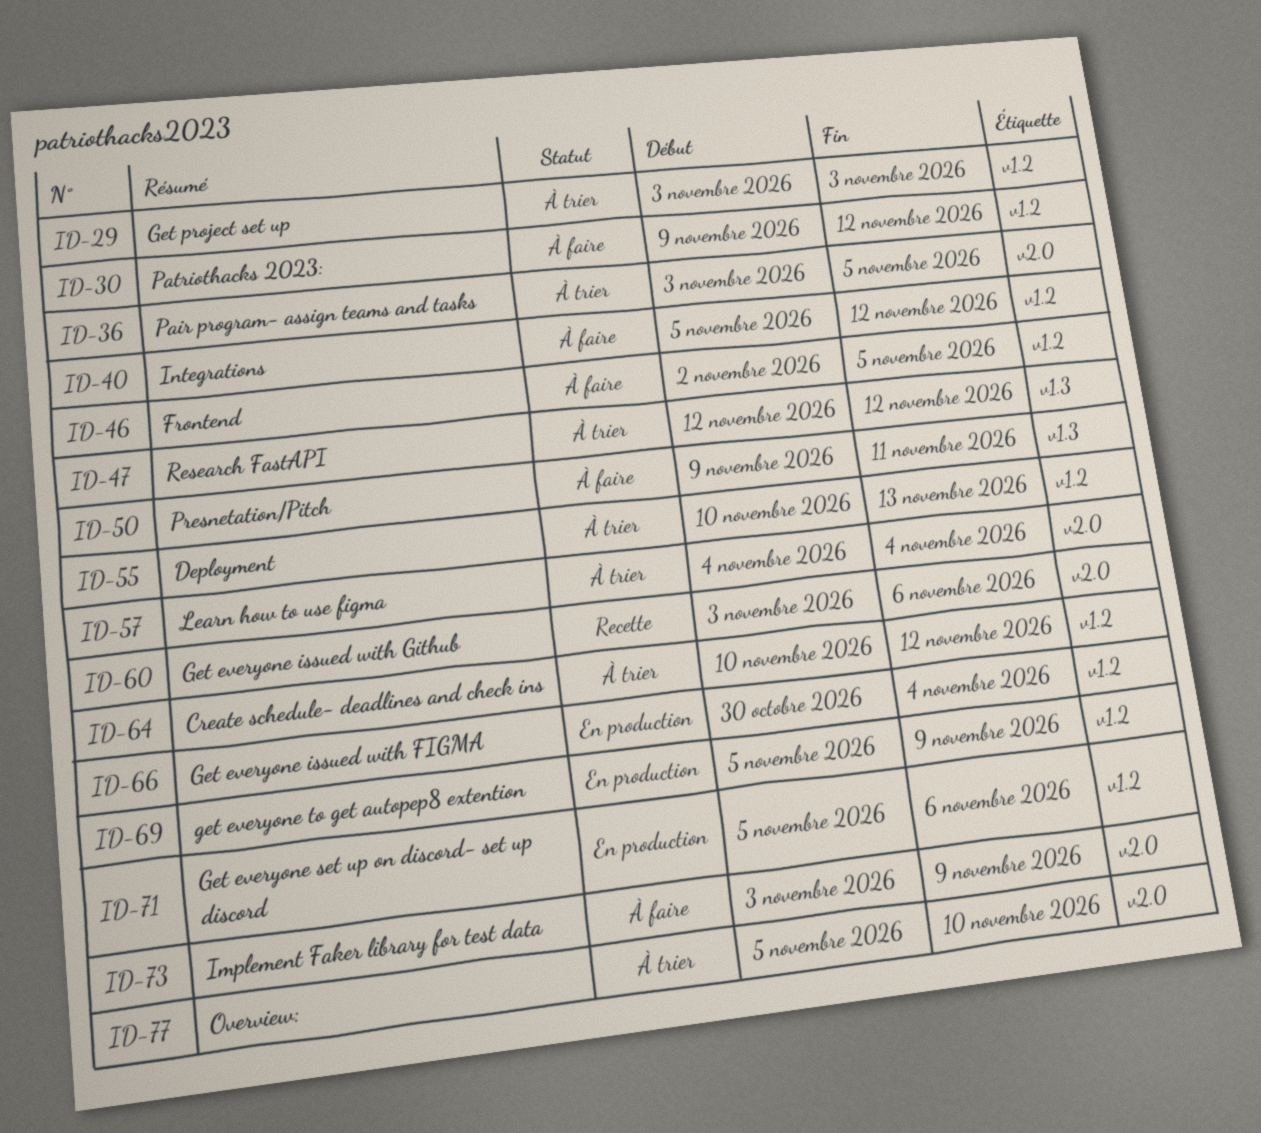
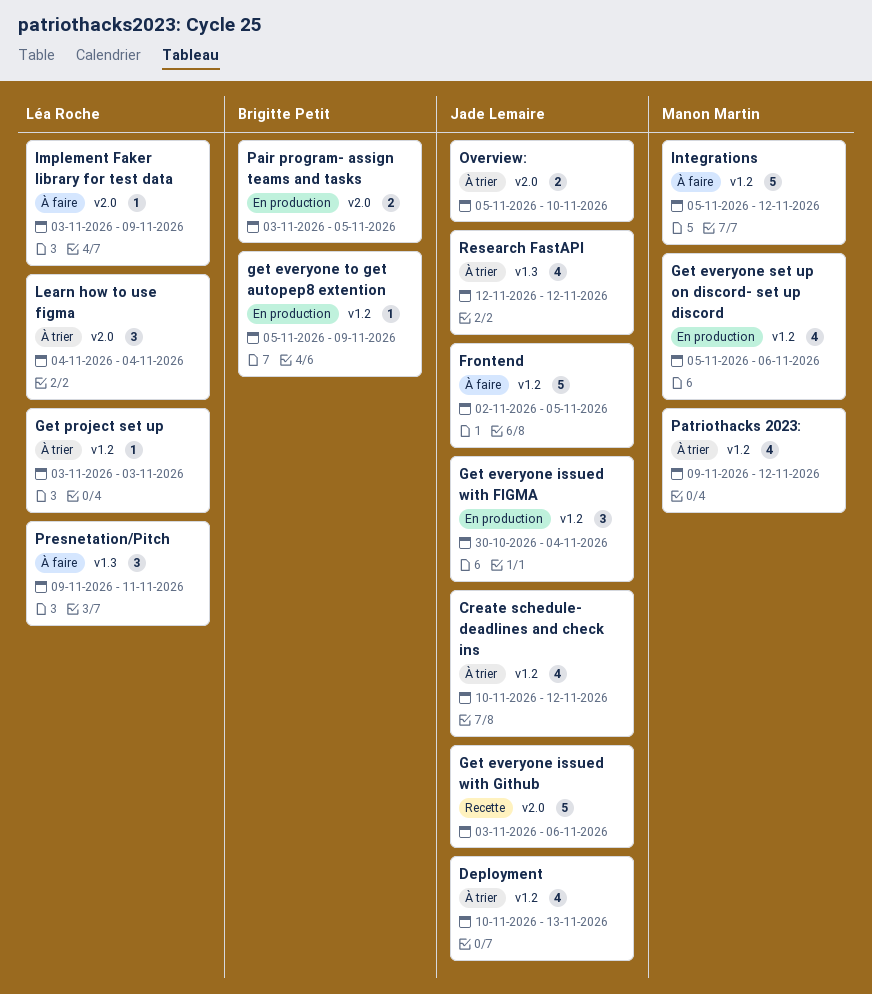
Pair program- assign teams and tasks, status: À trier -> En production
Patriothacks 2023:, status: À faire -> À trier

